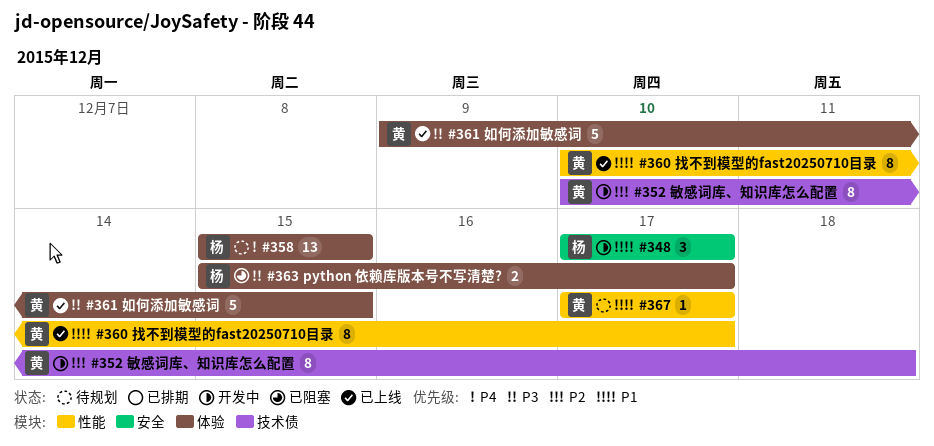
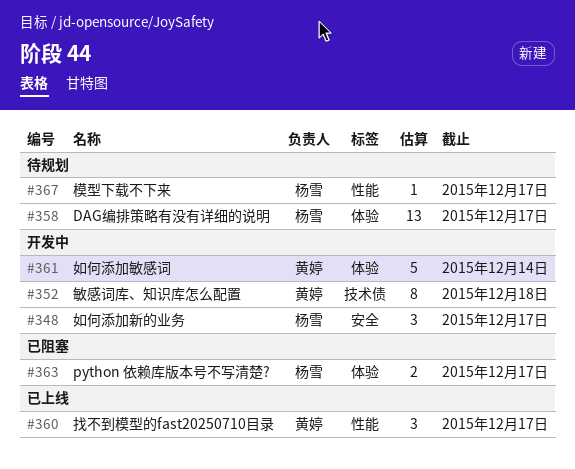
#358, due: Dec 15 -> Dec 17
#360, estimate: 8 -> 3
#361, status: 已上线 -> 开发中
#361, due: Dec 15 -> Dec 14
#367, owner: 黄婷 -> 杨雪

